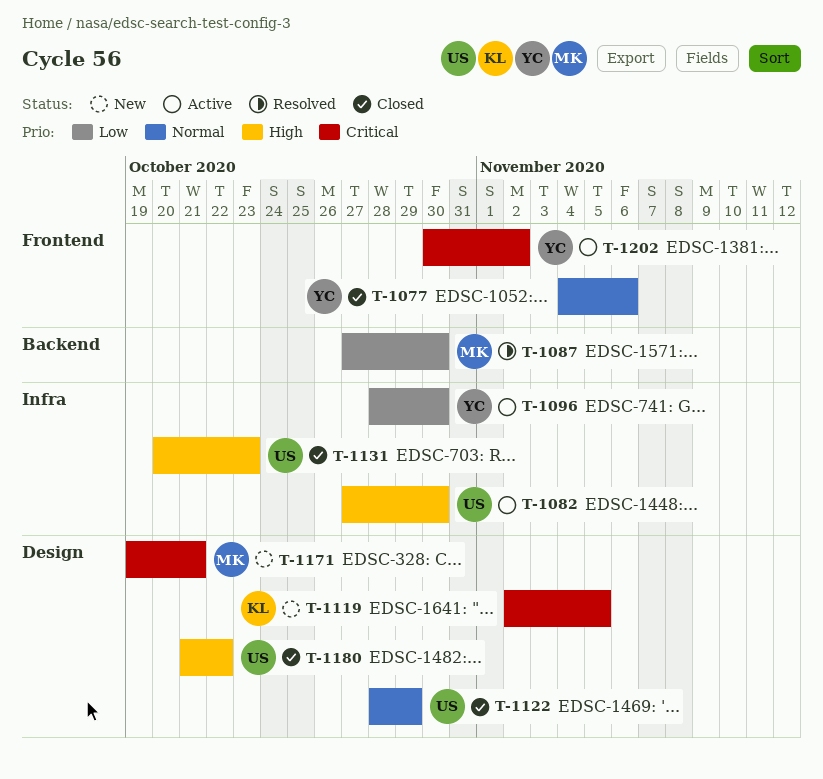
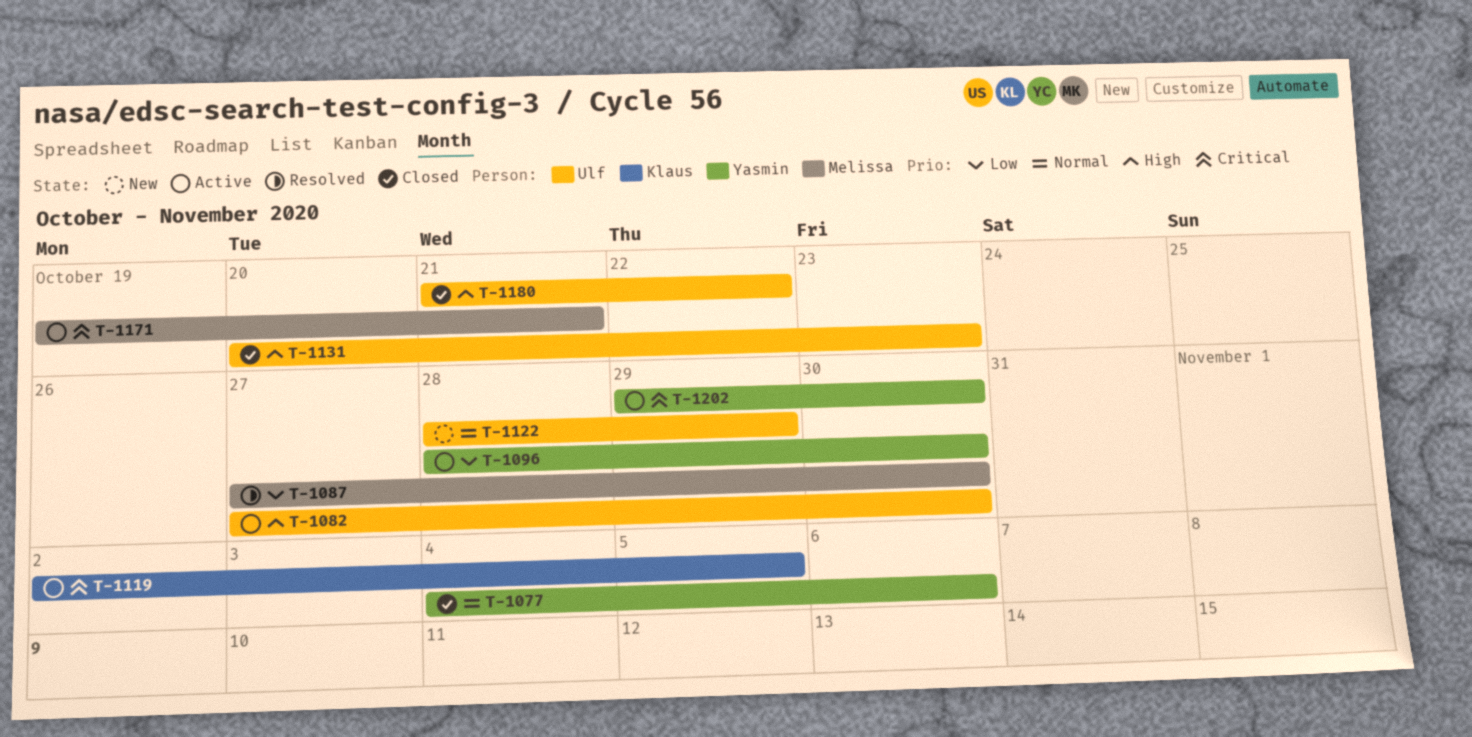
T-1119, status: New -> Active
T-1122, status: Closed -> New
T-1171, status: New -> Active
T-1202, start: Oct 30 -> Oct 29
T-1202, due: Nov 2 -> Oct 30

